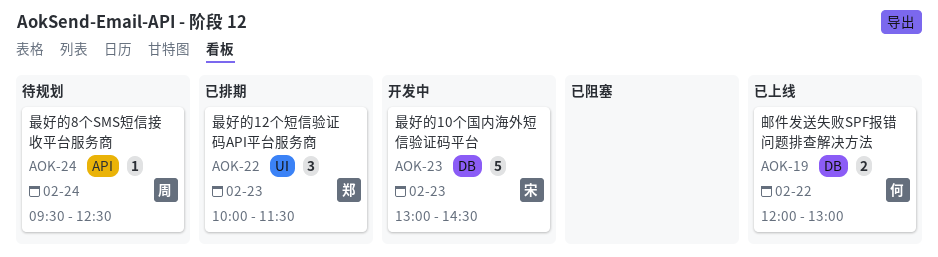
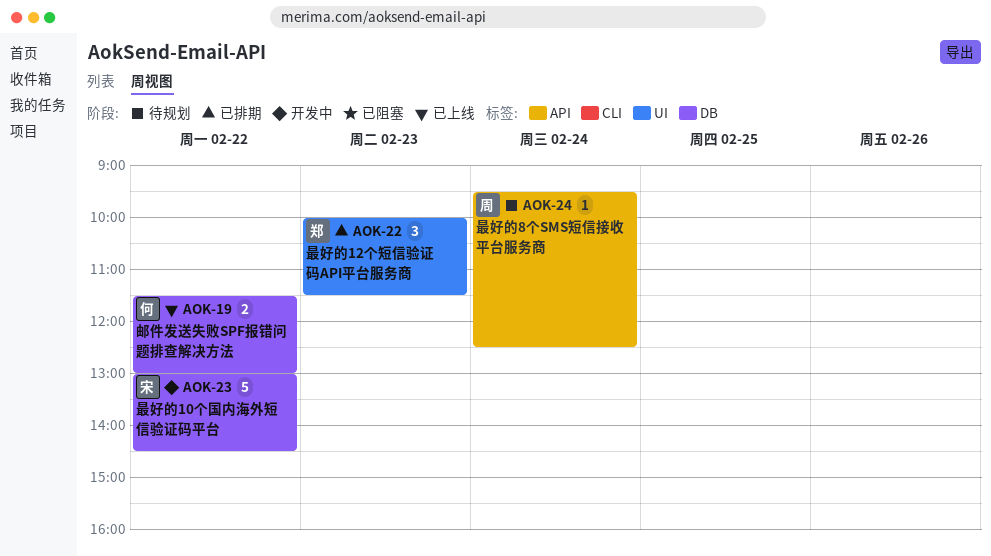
AOK-19, begins: 12:00 -> 11:30
AOK-23, day: Feb 23 -> Feb 22

